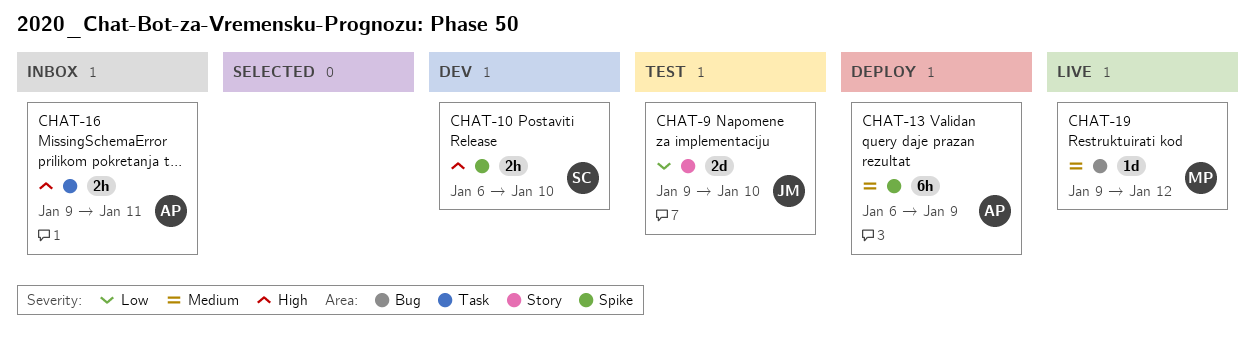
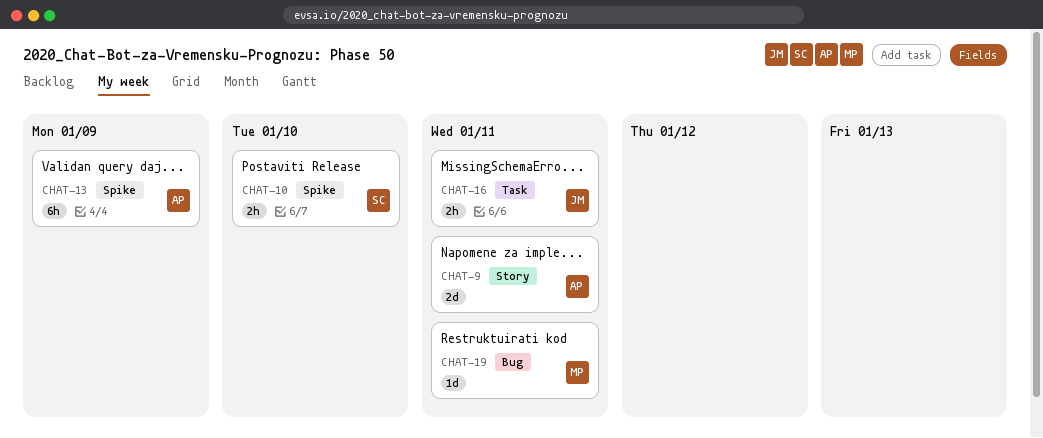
CHAT-9, owner: JM -> AP
CHAT-9, due: Jan 10 -> Jan 11
CHAT-16, owner: AP -> JM
CHAT-19, due: Jan 12 -> Jan 11

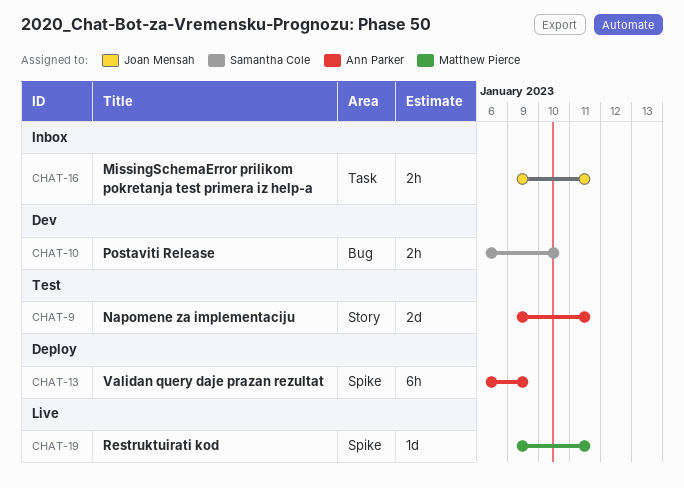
CHAT-10, label: Spike -> Bug
CHAT-19, label: Bug -> Spike

